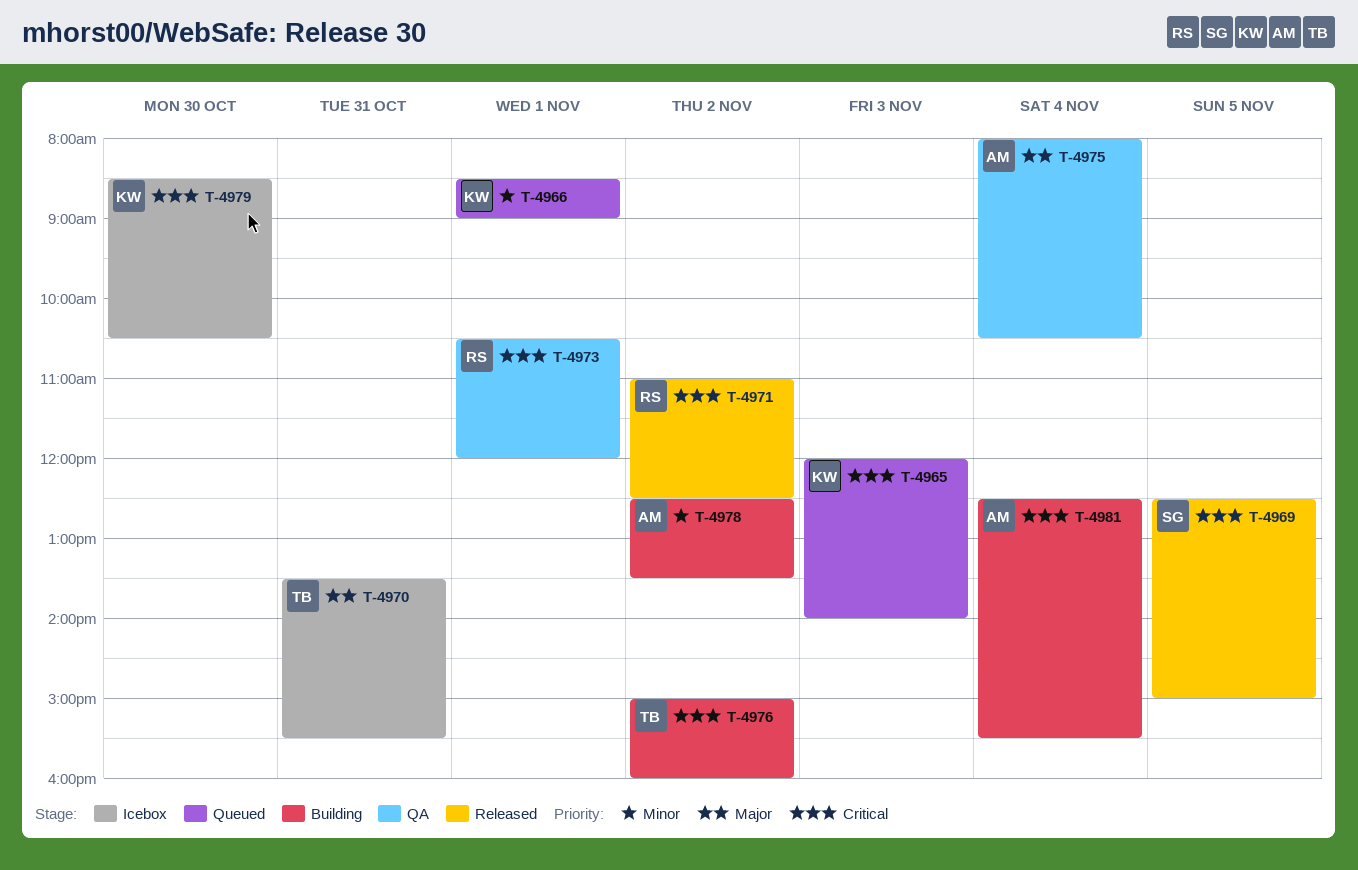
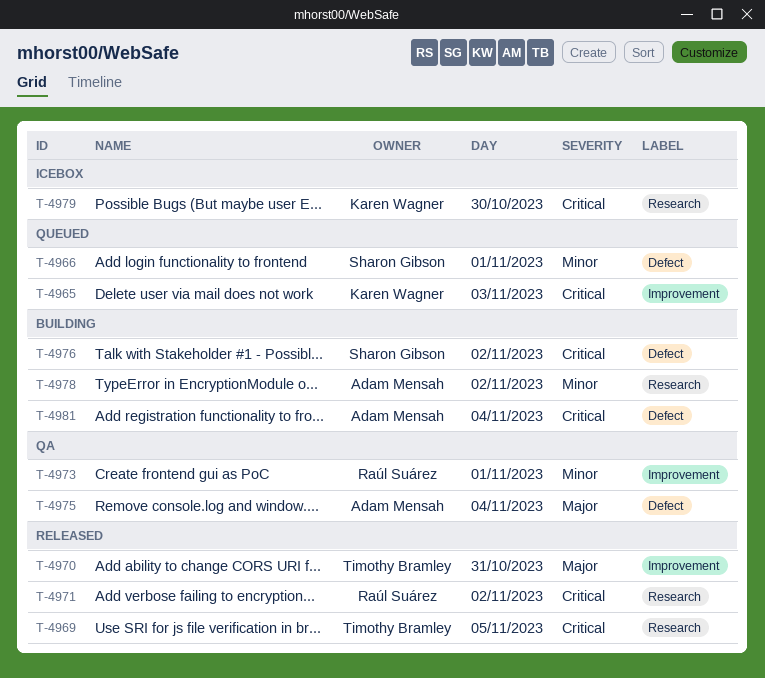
T-4966, owner: Karen Wagner -> Sharon Gibson
T-4969, owner: Sharon Gibson -> Timothy Bramley
T-4970, status: Icebox -> Released
T-4973, priority: Critical -> Minor
T-4976, owner: Timothy Bramley -> Sharon Gibson

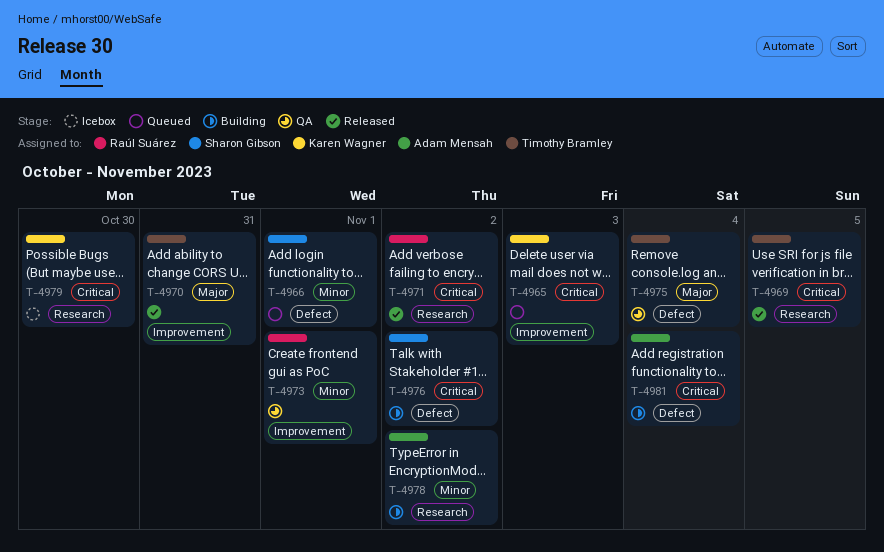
T-4975, owner: Adam Mensah -> Timothy Bramley

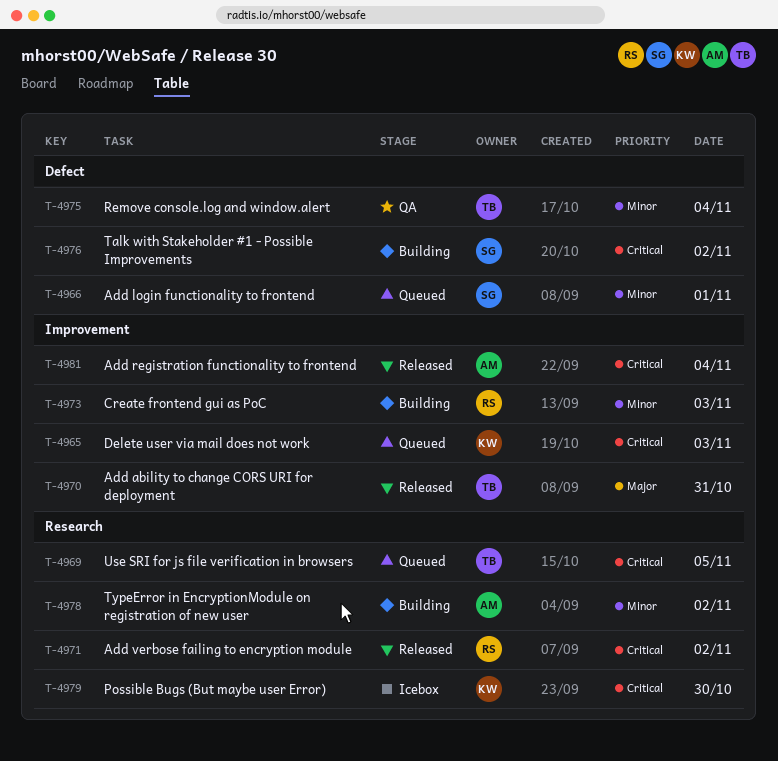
T-4969, status: Released -> Queued
T-4973, status: QA -> Building
T-4973, day: Nov 1 -> Nov 3
T-4975, priority: Major -> Minor
T-4981, status: Building -> Released
T-4981, label: Defect -> Improvement

